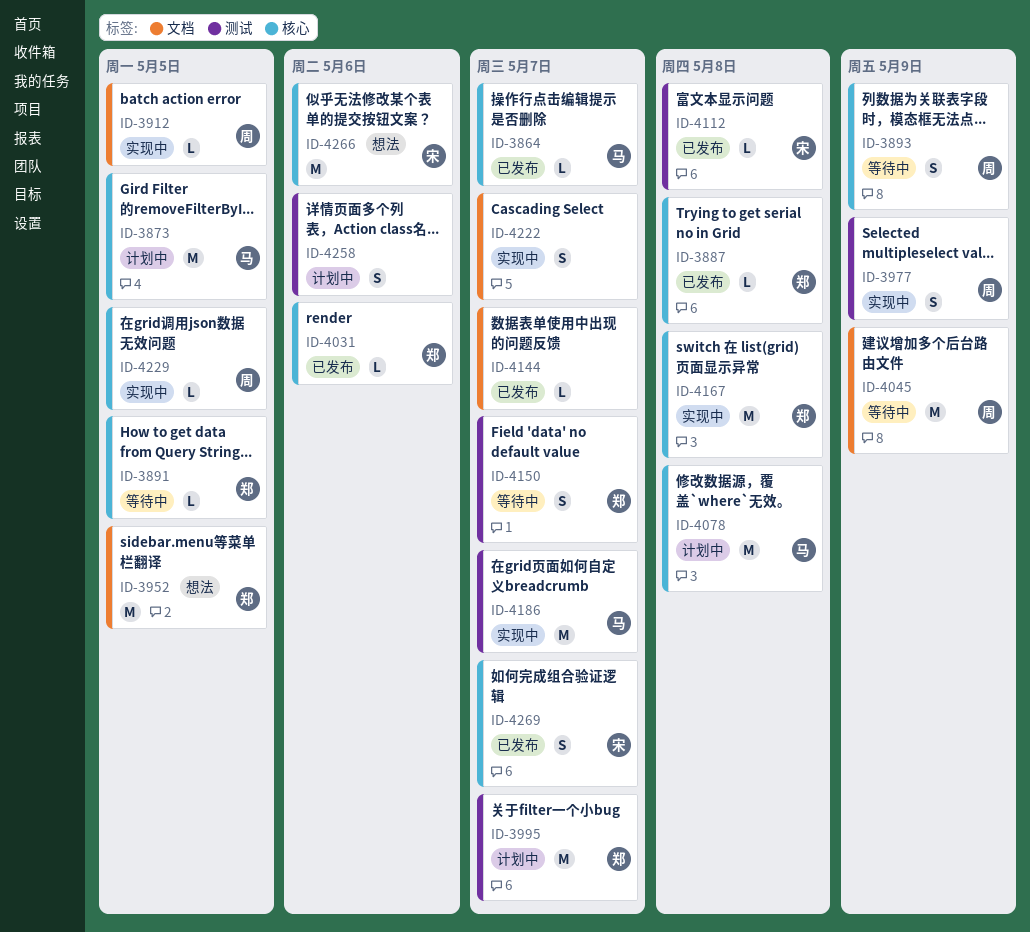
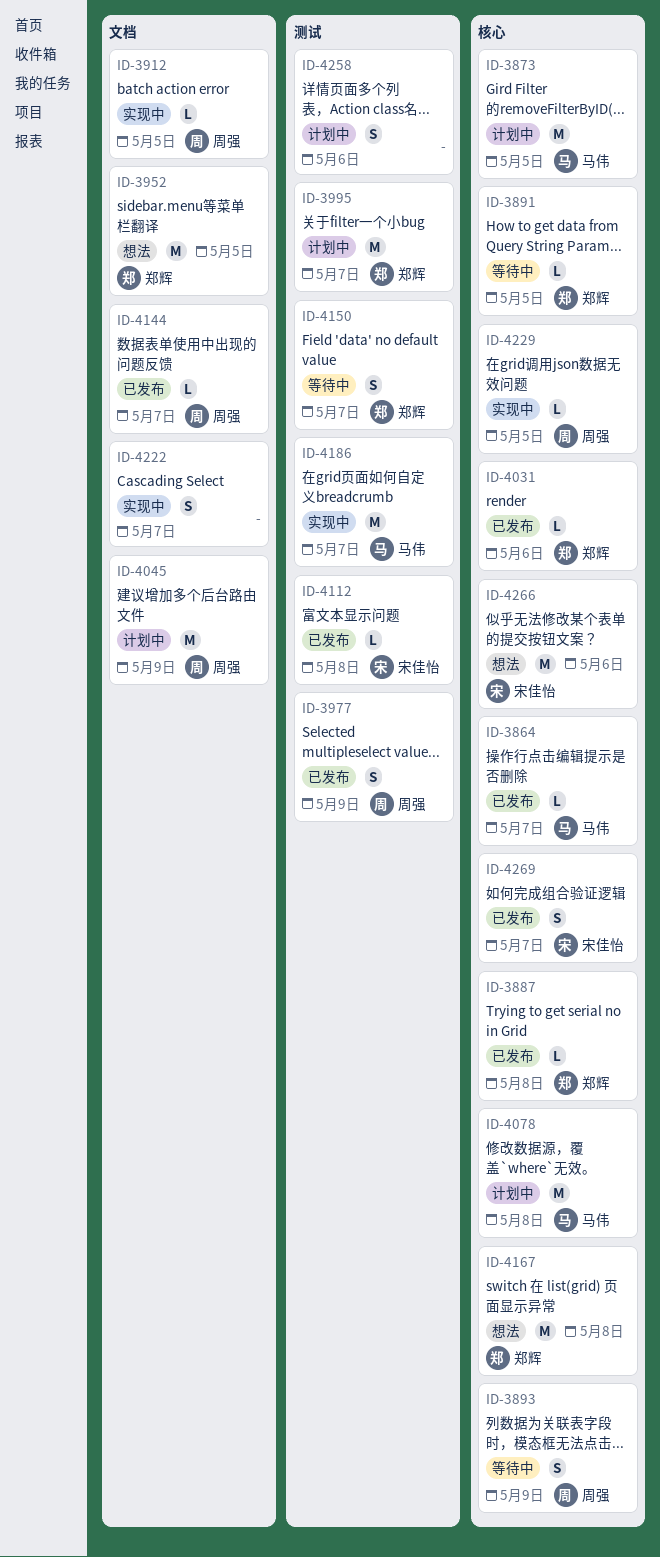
ID-3977, status: 实现中 -> 已发布
ID-4045, status: 等待中 -> 计划中
ID-4144, owner: none -> 周强
ID-4167, status: 实现中 -> 想法

